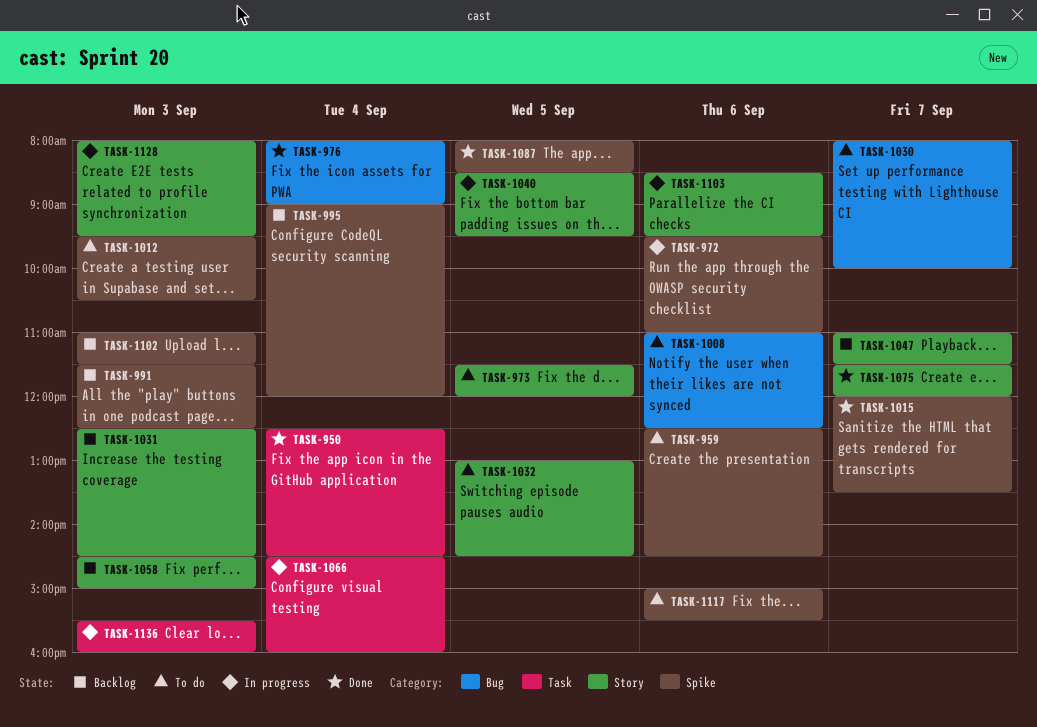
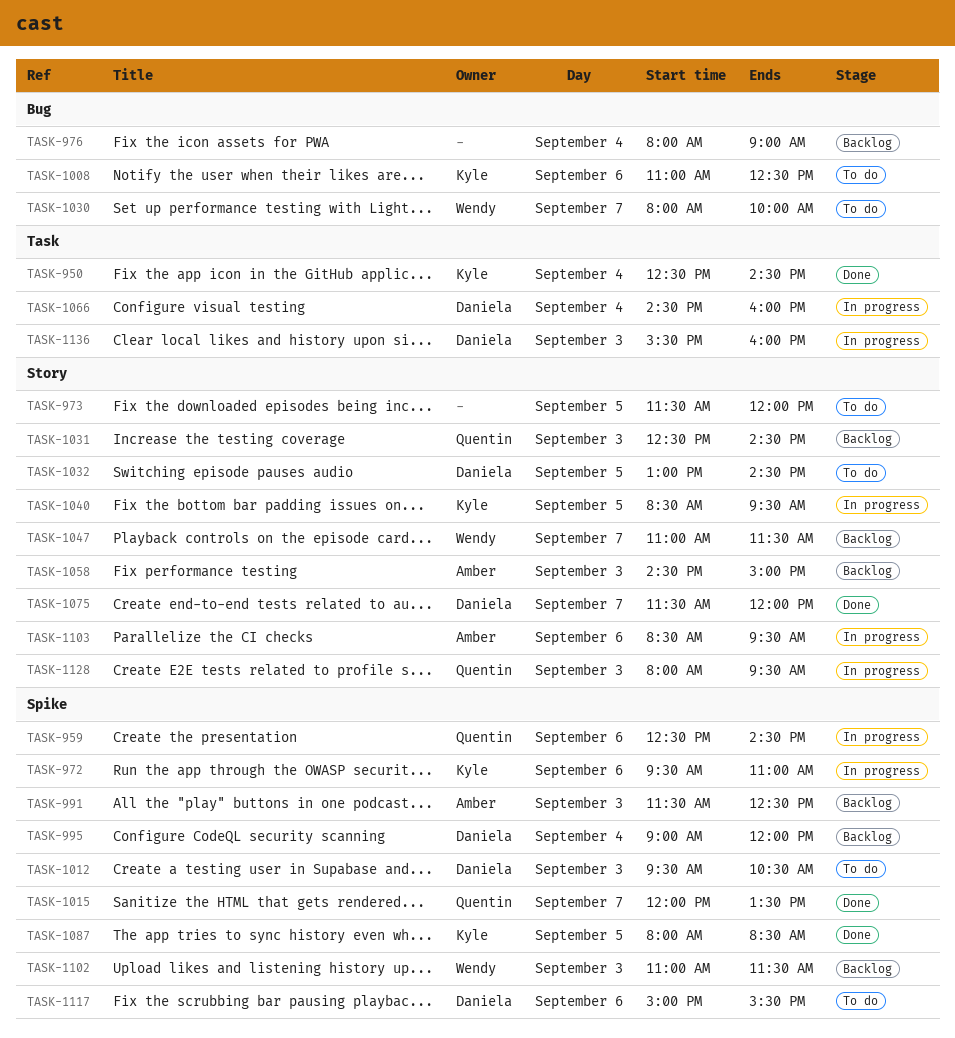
TASK-959, status: To do -> In progress
TASK-976, status: Done -> Backlog

